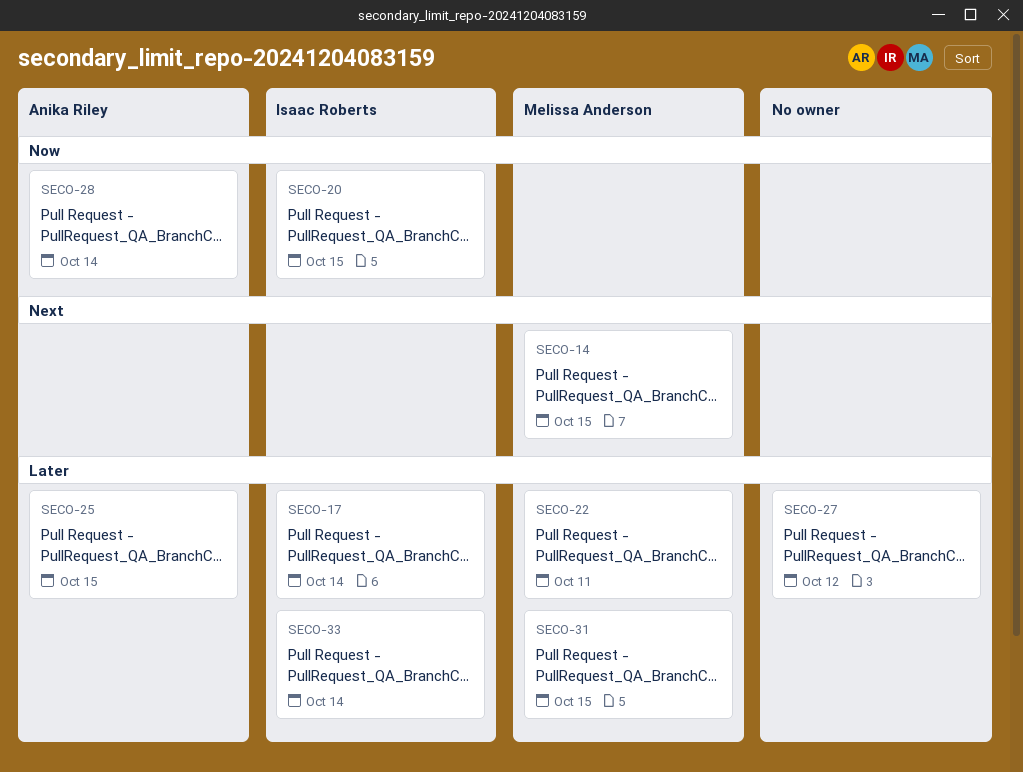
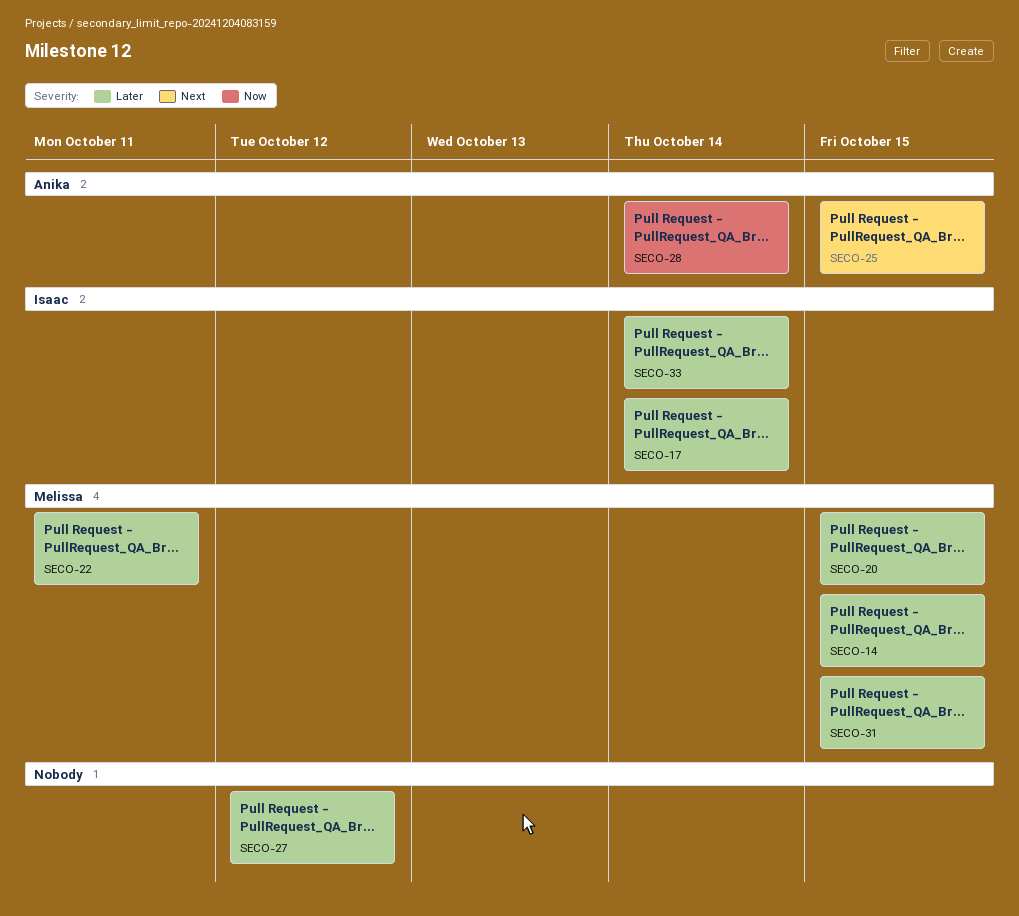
SECO-14, priority: Next -> Later
SECO-20, owner: Isaac Roberts -> Melissa Anderson
SECO-20, priority: Now -> Later
SECO-25, priority: Later -> Next

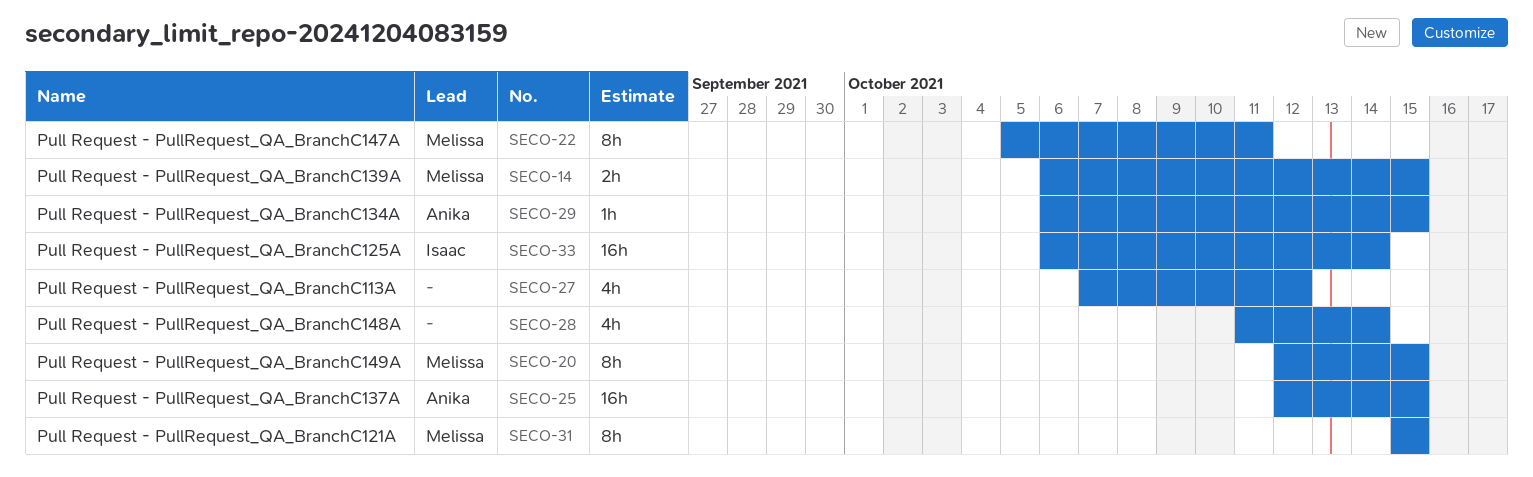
SECO-17: present -> none
SECO-28, owner: Anika -> none
SECO-29: none -> present

